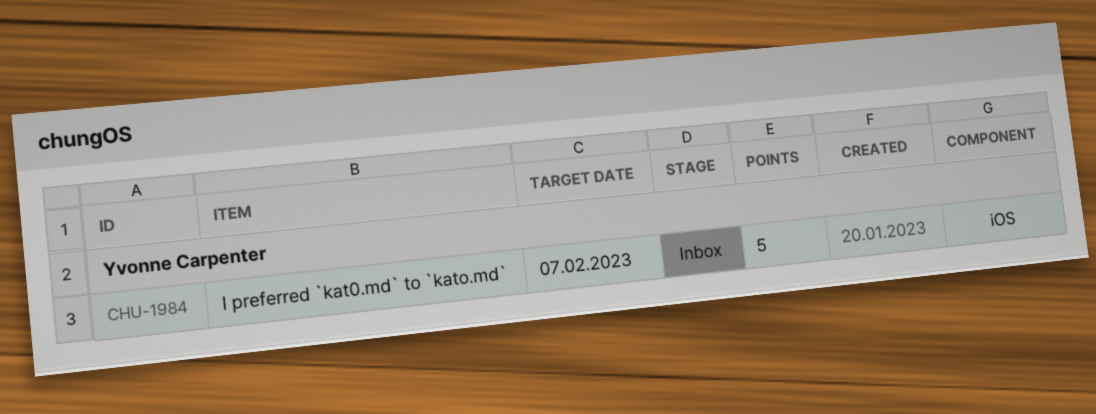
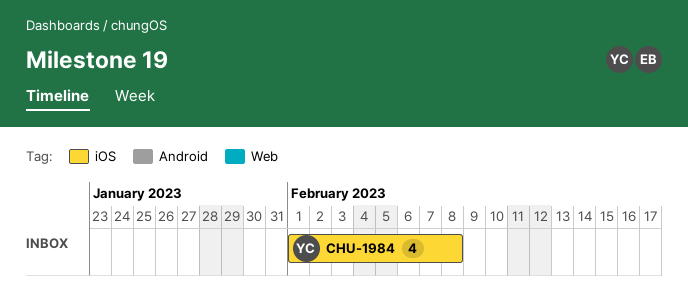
CHU-1984, estimate: 5 -> 4
CHU-1984, due: Feb 7 -> Feb 8

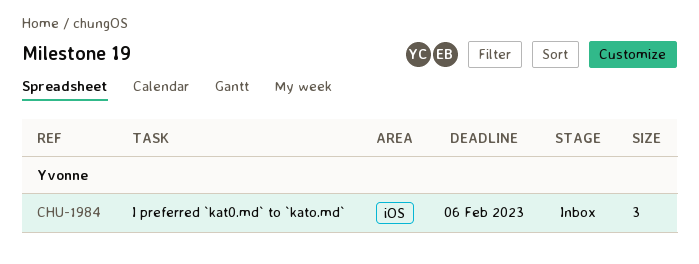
CHU-1984, estimate: 4 -> 3
CHU-1984, due: Feb 8 -> Feb 6

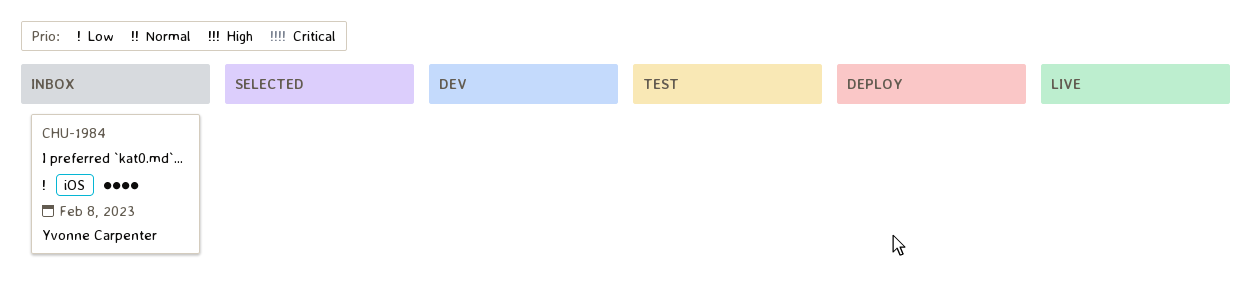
CHU-1984, estimate: 3 -> 4
CHU-1984, due: Feb 6 -> Feb 8

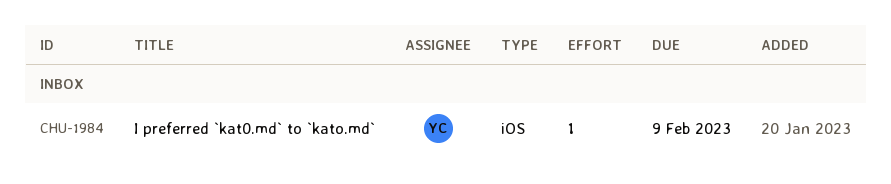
CHU-1984, estimate: 4 -> 1
CHU-1984, due: Feb 8 -> Feb 9

